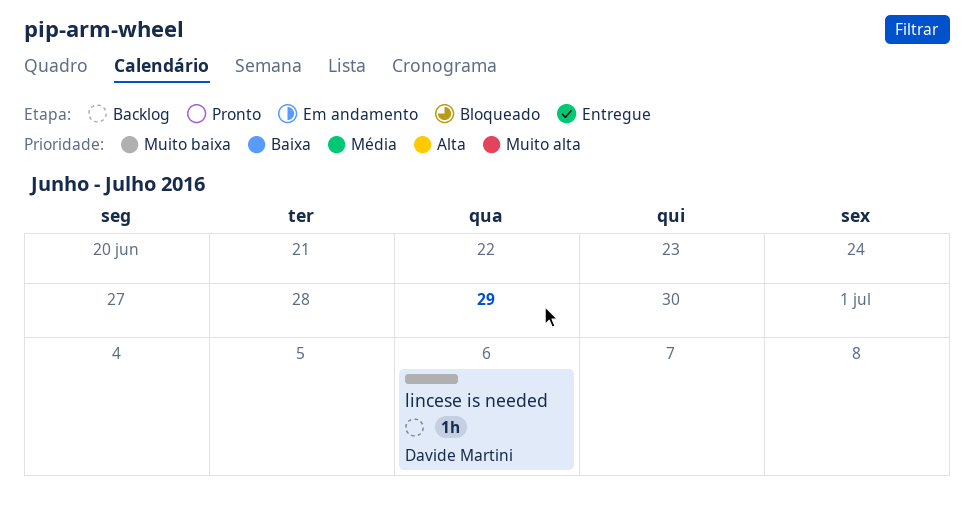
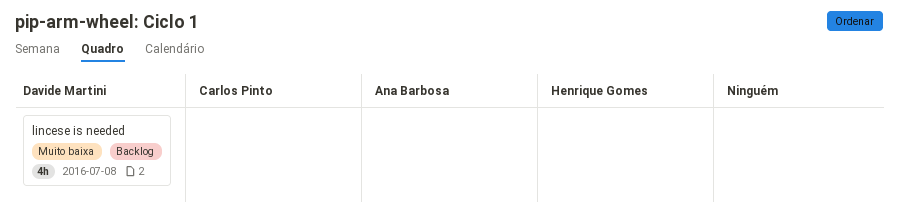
lincese is needed, estimate: 1h -> 4h
lincese is needed, due: Jul 6 -> Jul 8

